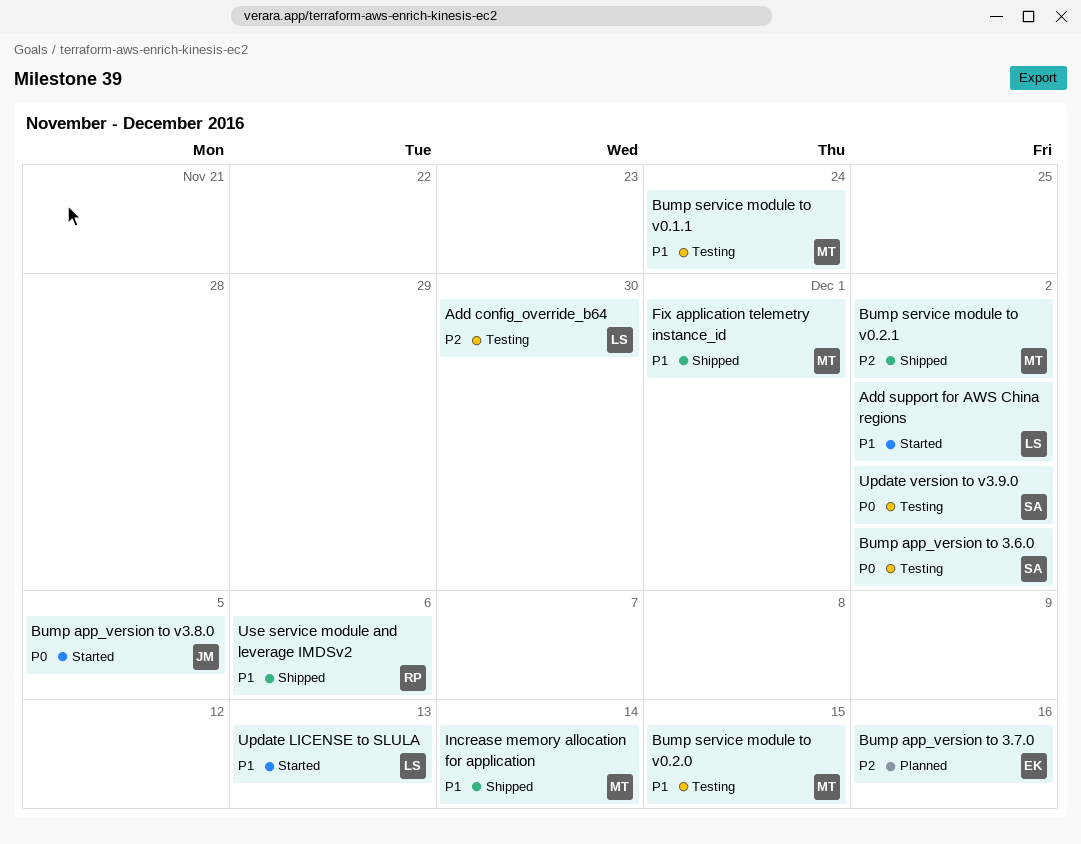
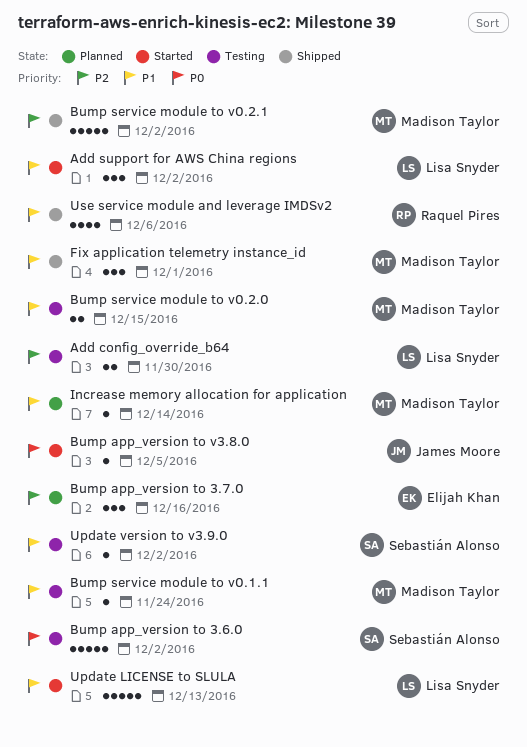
Increase memory allocation for application, status: Shipped -> Planned
Update version to v3.9.0, priority: P0 -> P1

